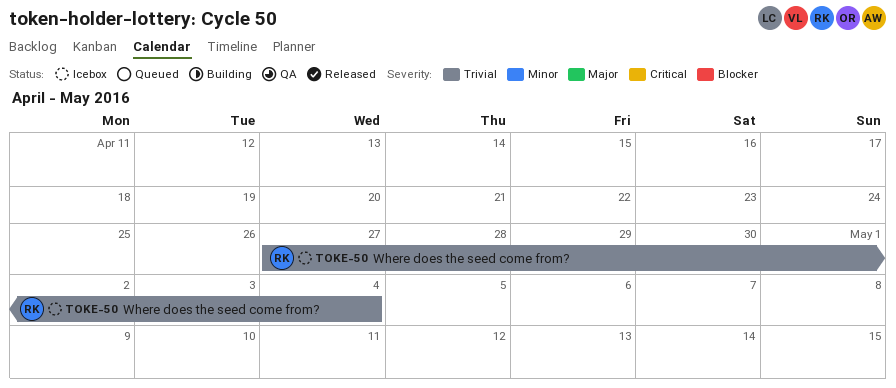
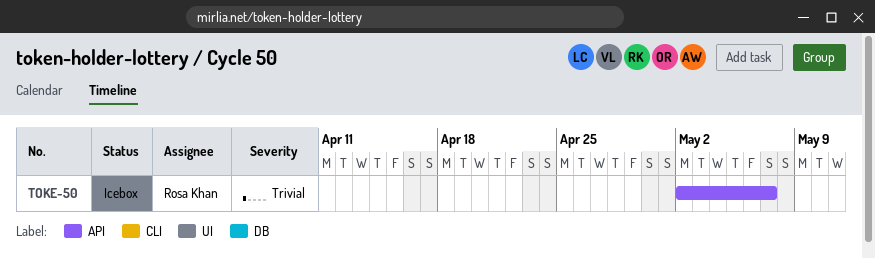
TOKE-50, start: Apr 27 -> May 2
TOKE-50, due: May 4 -> May 7

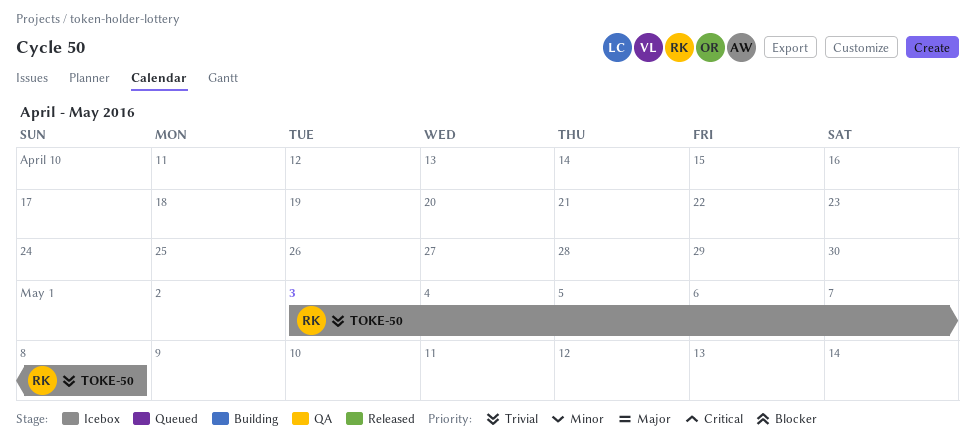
TOKE-50, start: May 2 -> May 3
TOKE-50, due: May 7 -> May 8

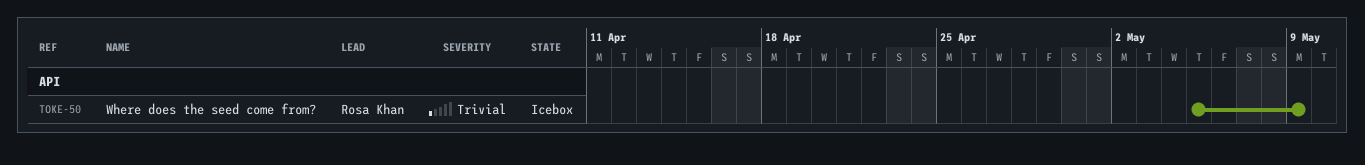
TOKE-50, start: May 3 -> May 5
TOKE-50, due: May 8 -> May 9

